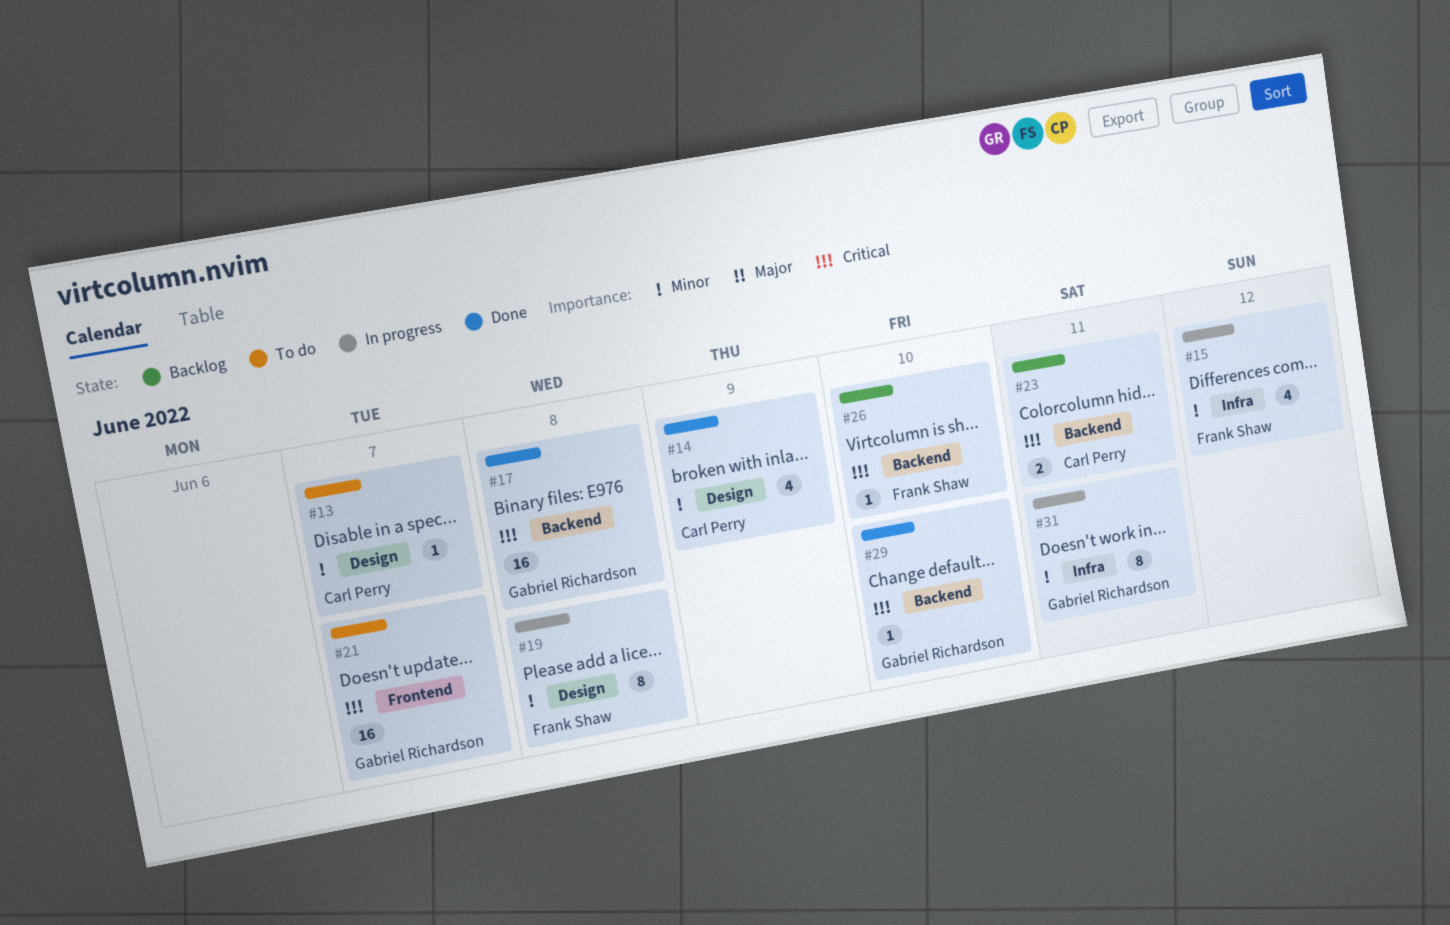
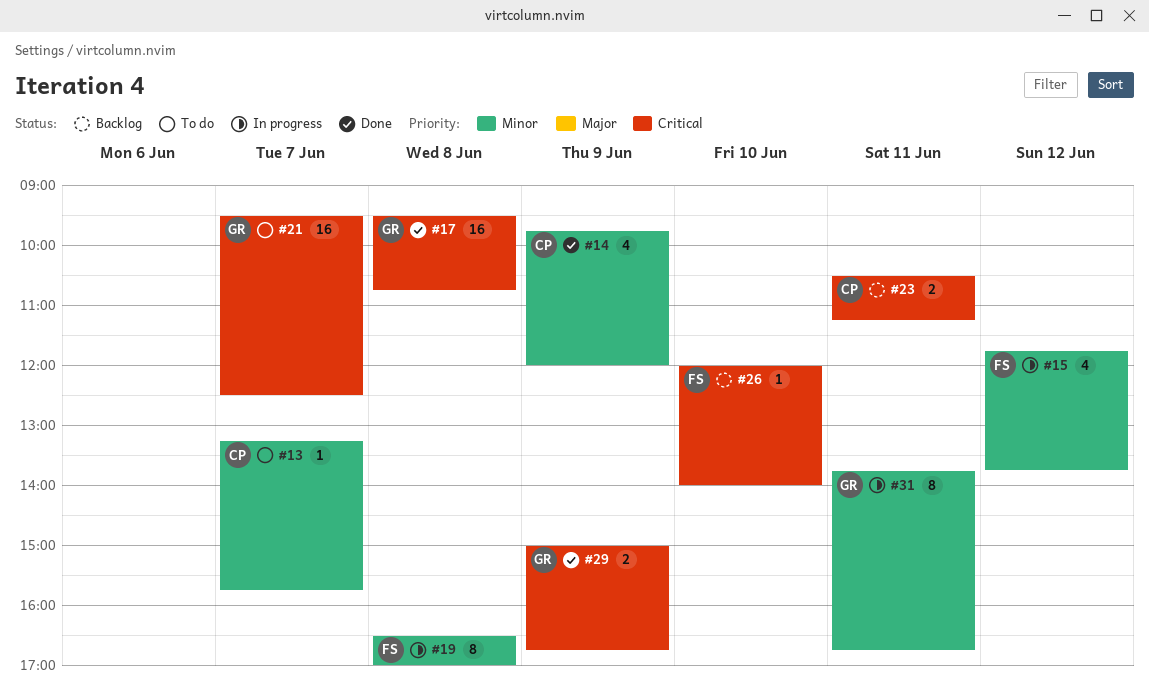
#29, estimate: 1 -> 2
#29, day: Jun 10 -> Jun 9

